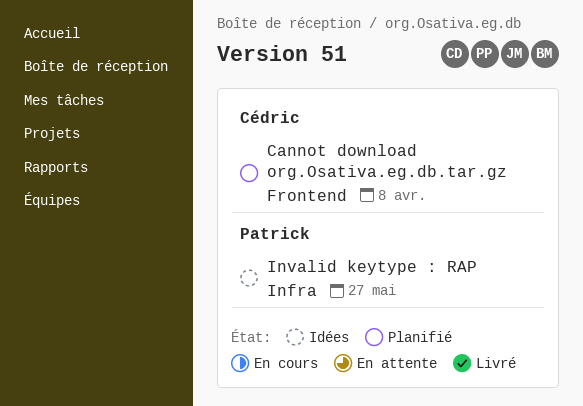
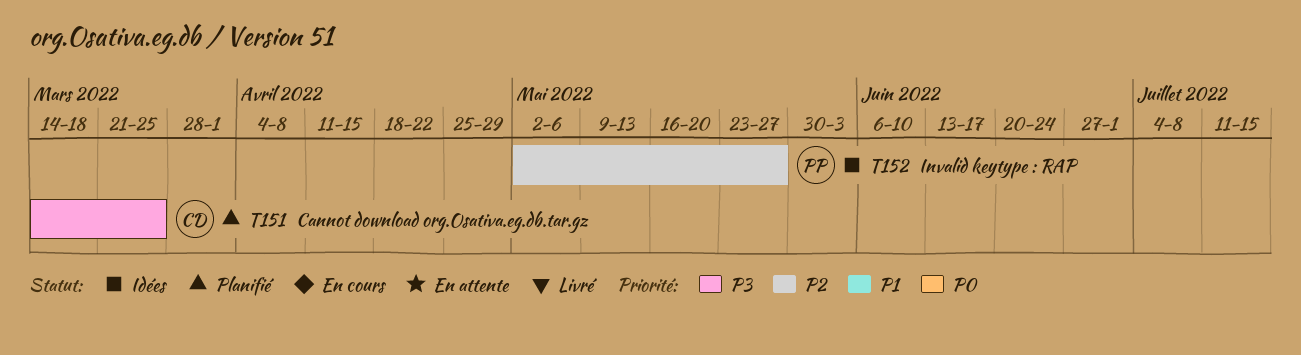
Cannot download org.Osativa.eg.db.tar.gz, due: Apr 8 -> Mar 25

